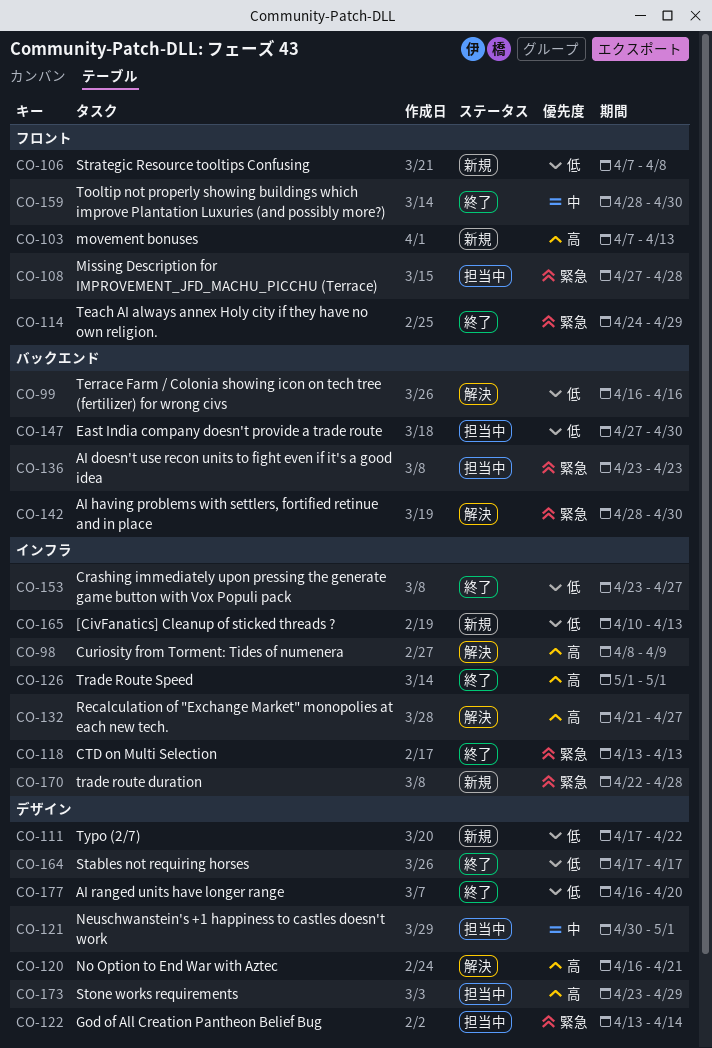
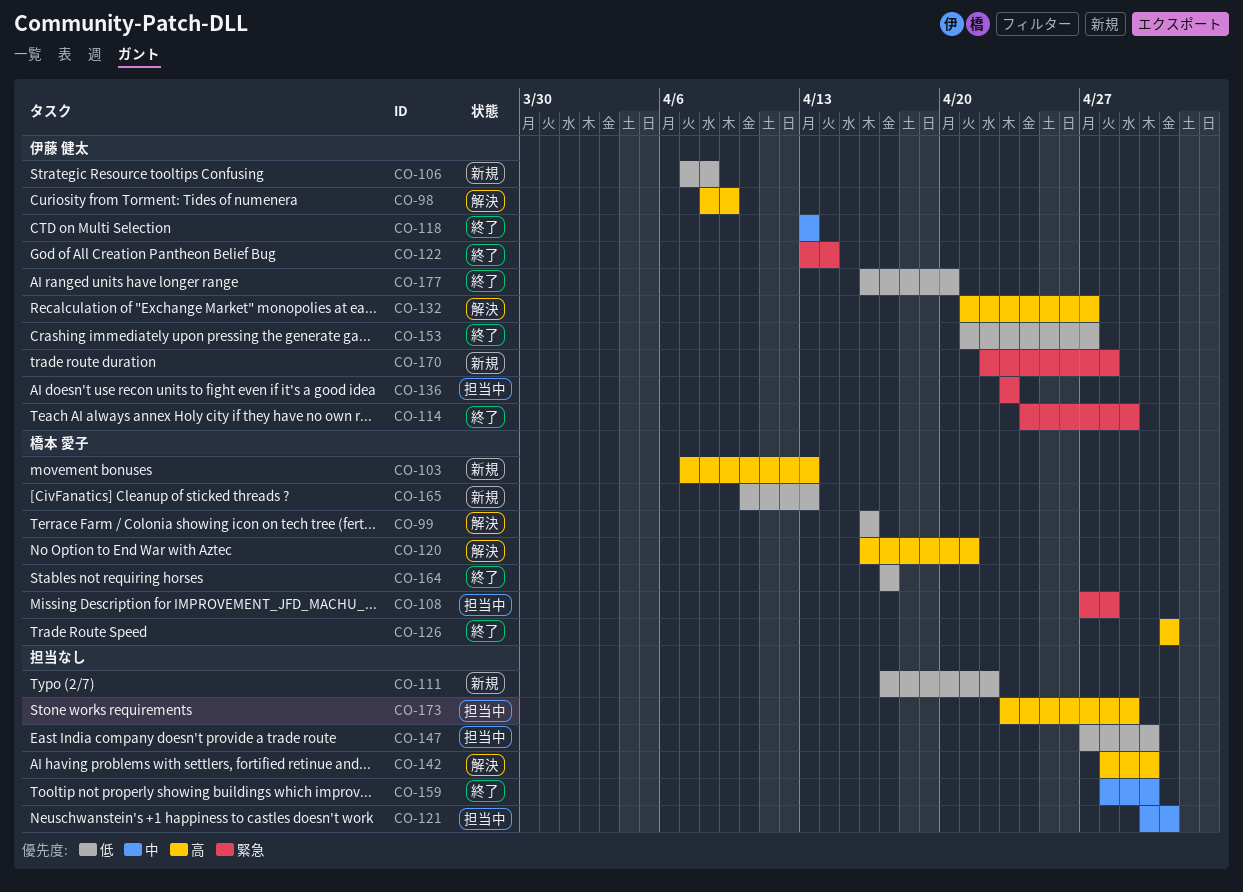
CO-118, priority: 緊急 -> 中
CO-122, status: 担当中 -> 終了
CO-142, priority: 緊急 -> 高
CO-153, start: Apr 23 -> Apr 21

